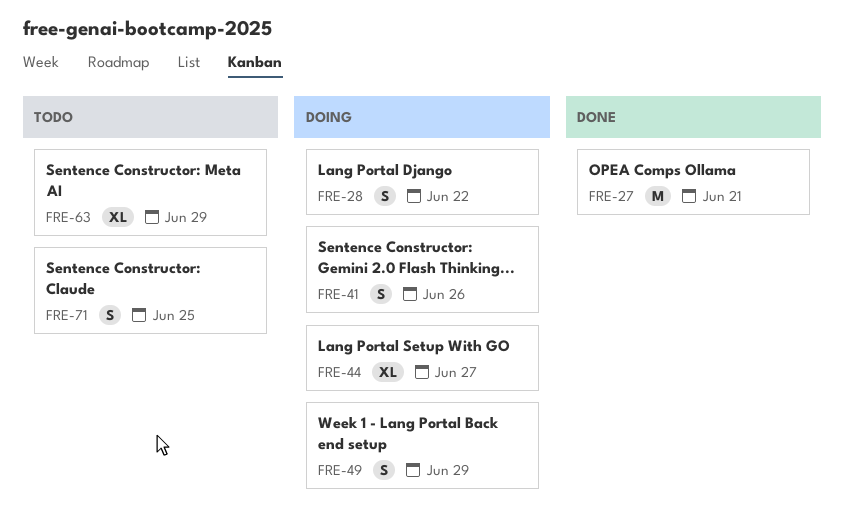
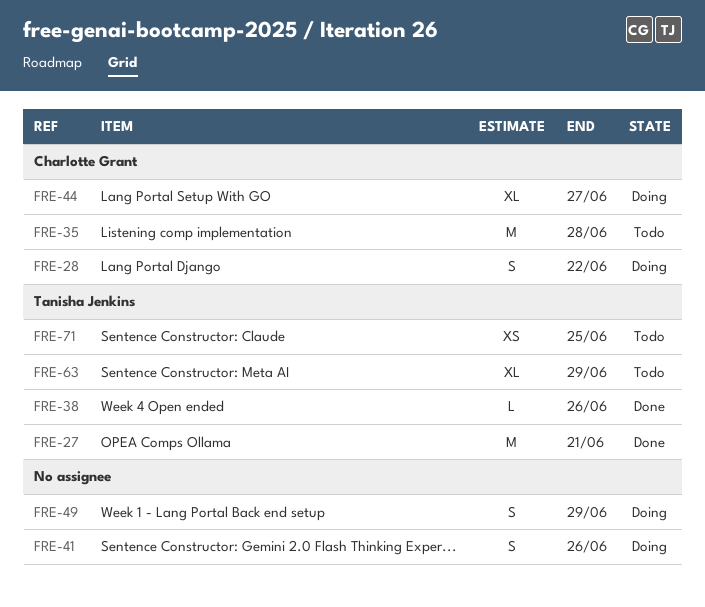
FRE-35: none -> present
FRE-38: none -> present
FRE-71, estimate: S -> XS

